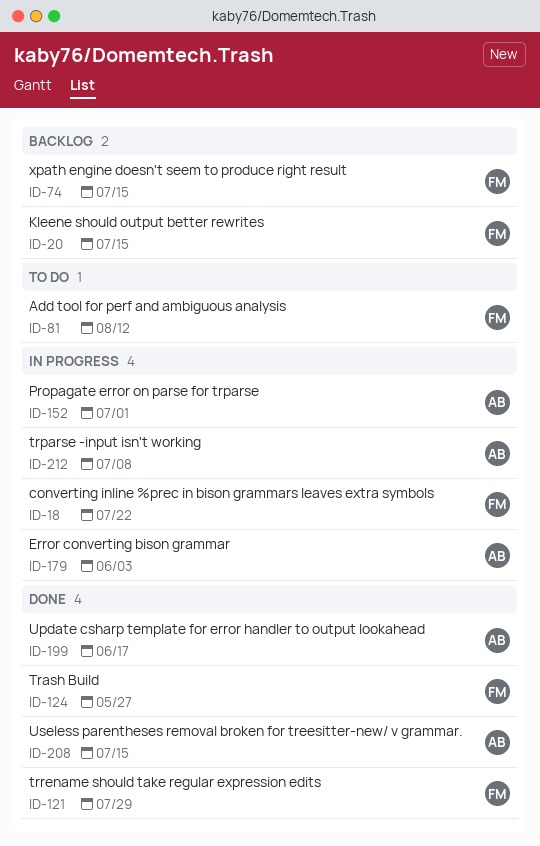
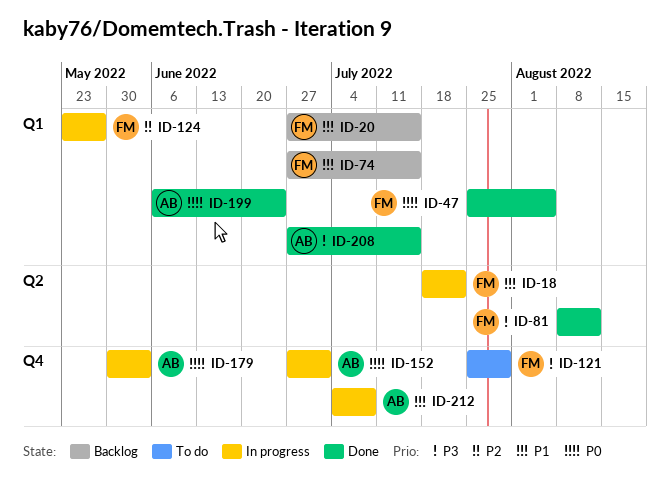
ID-47: none -> present
ID-81, status: To do -> Done
ID-121, status: Done -> To do
ID-124, status: Done -> In progress
ID-199, due: Jun 17 -> Jun 24

